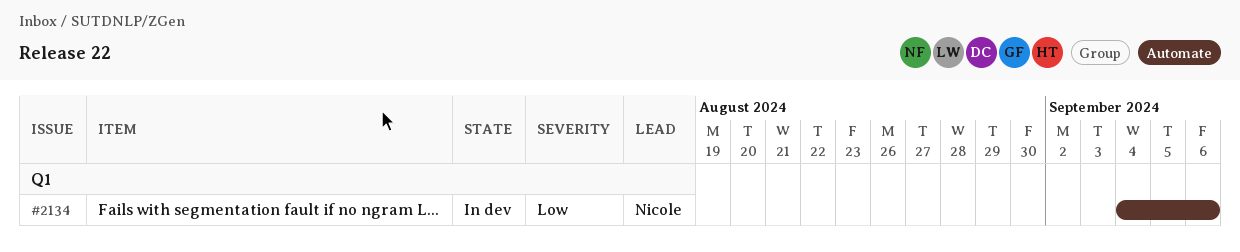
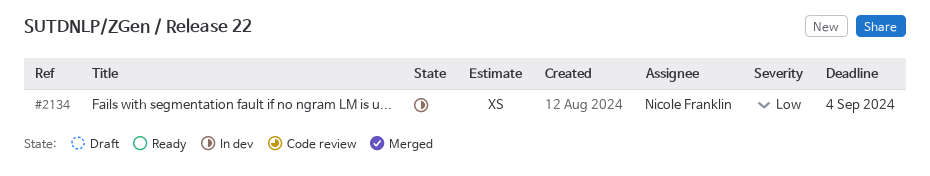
#2134, due: Sep 6 -> Sep 4

